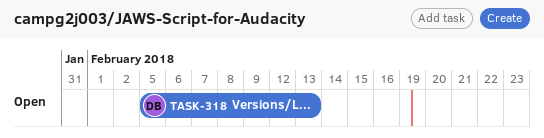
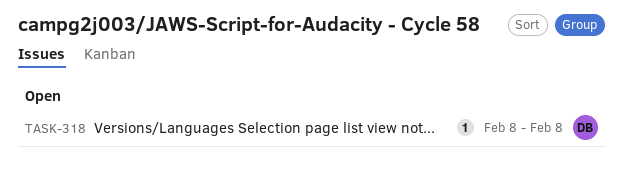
TASK-318, start: Feb 5 -> Feb 8
TASK-318, due: Feb 13 -> Feb 8

